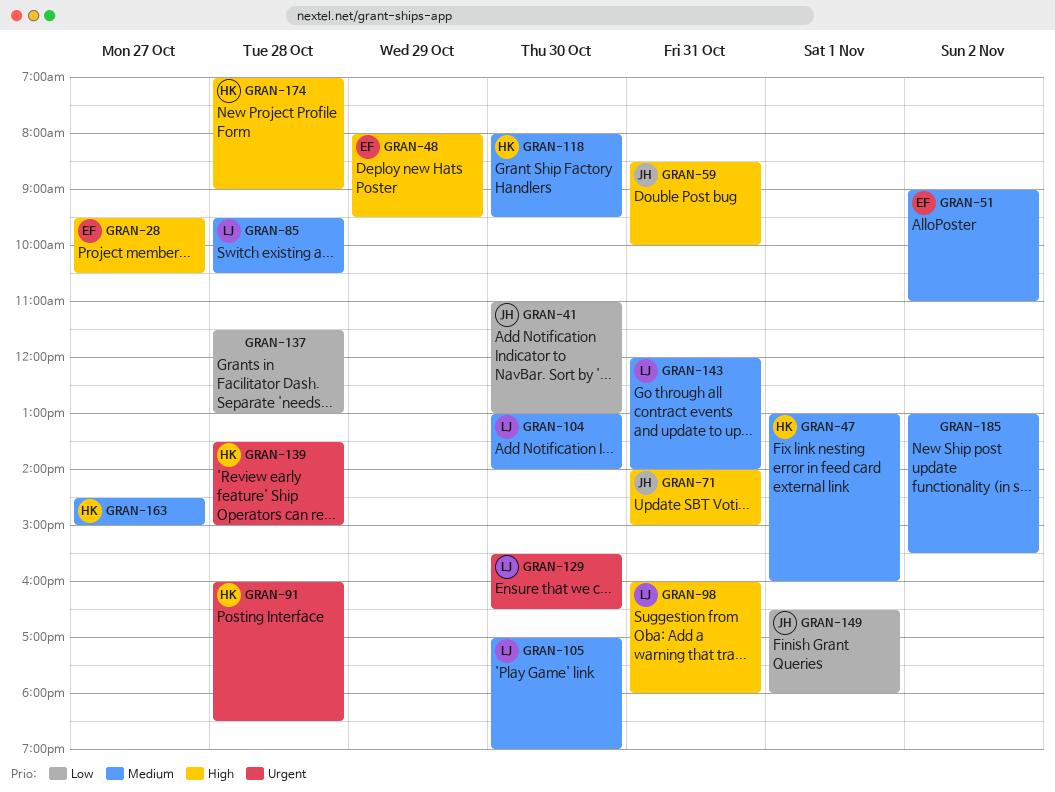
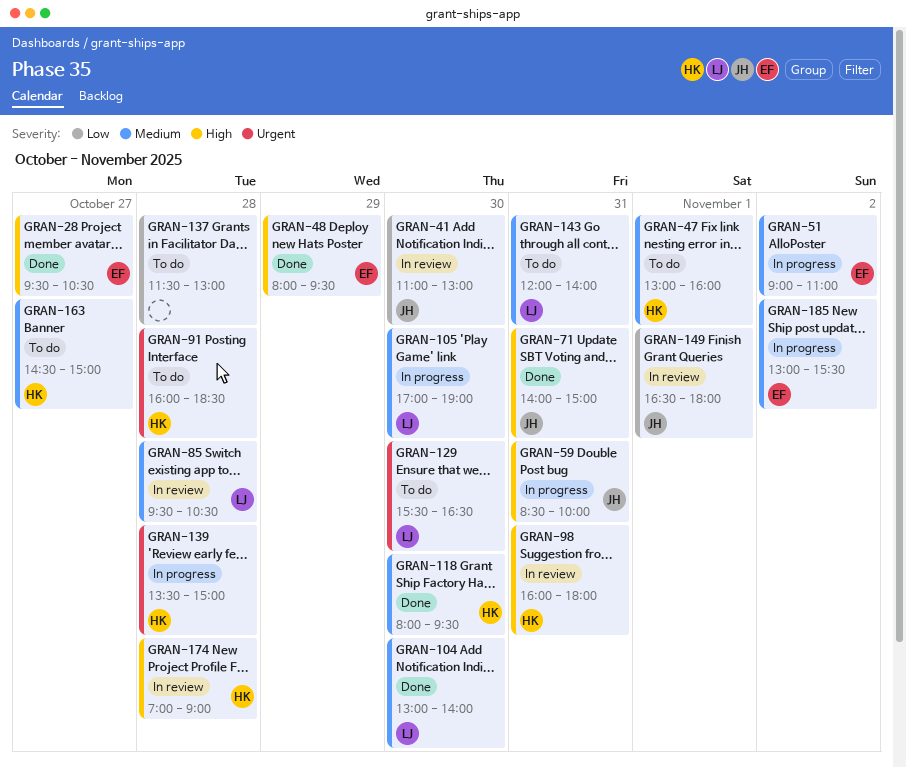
GRAN-98, owner: LJ -> HK
GRAN-185, owner: none -> EF

